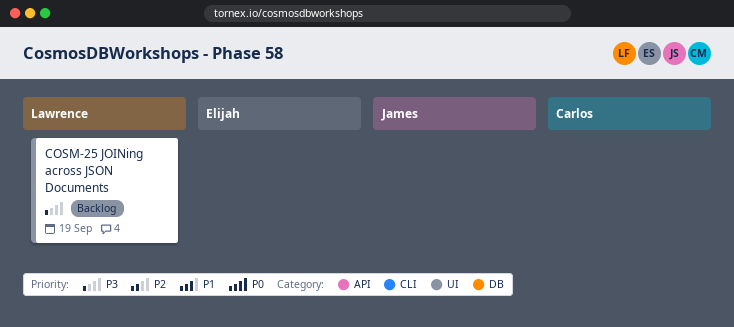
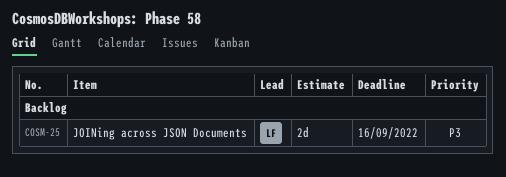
COSM-25, due: Sep 19 -> Sep 16

